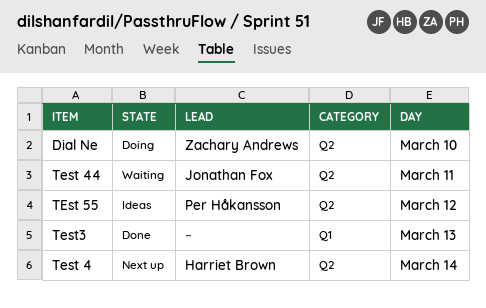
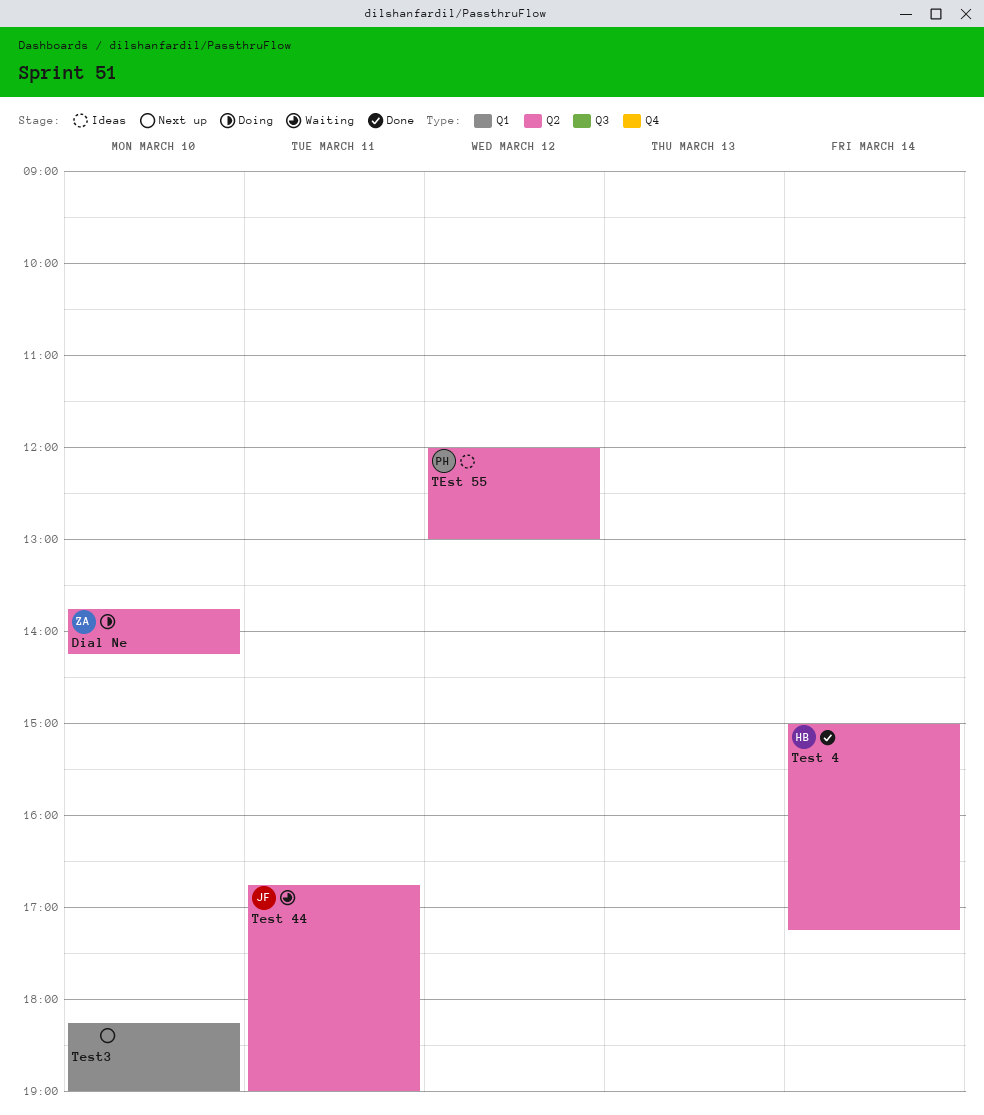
Test 4, status: Next up -> Done
Test3, status: Done -> Next up
Test3, day: Mar 13 -> Mar 10

